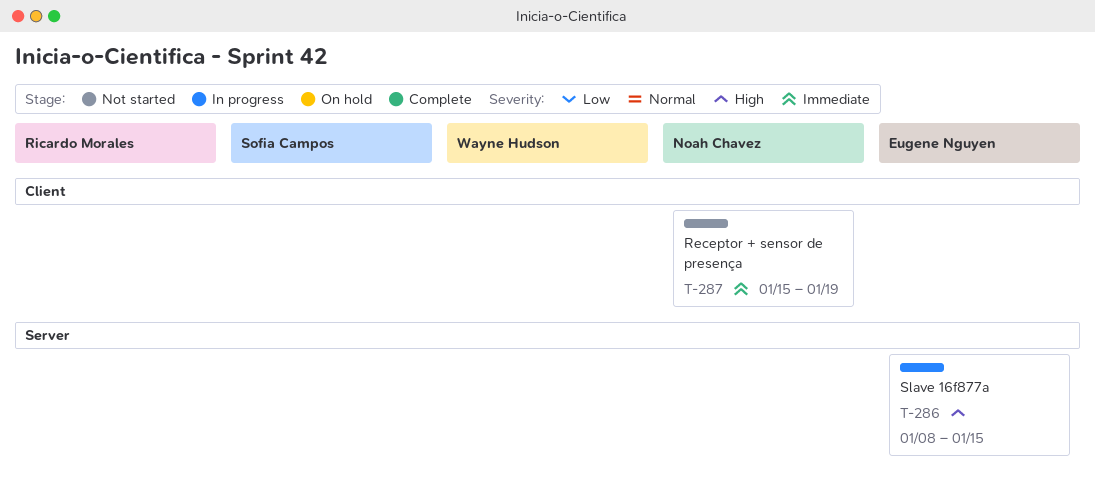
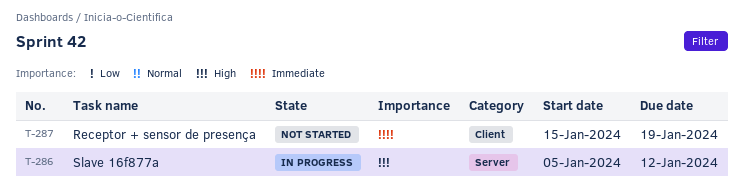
T-286, start: Jan 8 -> Jan 5
T-286, due: Jan 15 -> Jan 12

